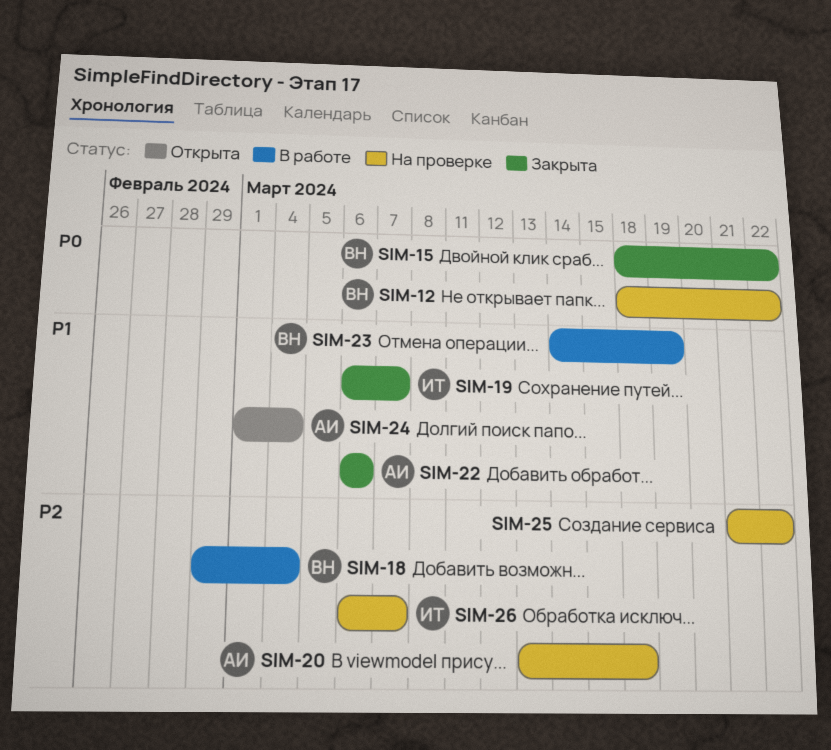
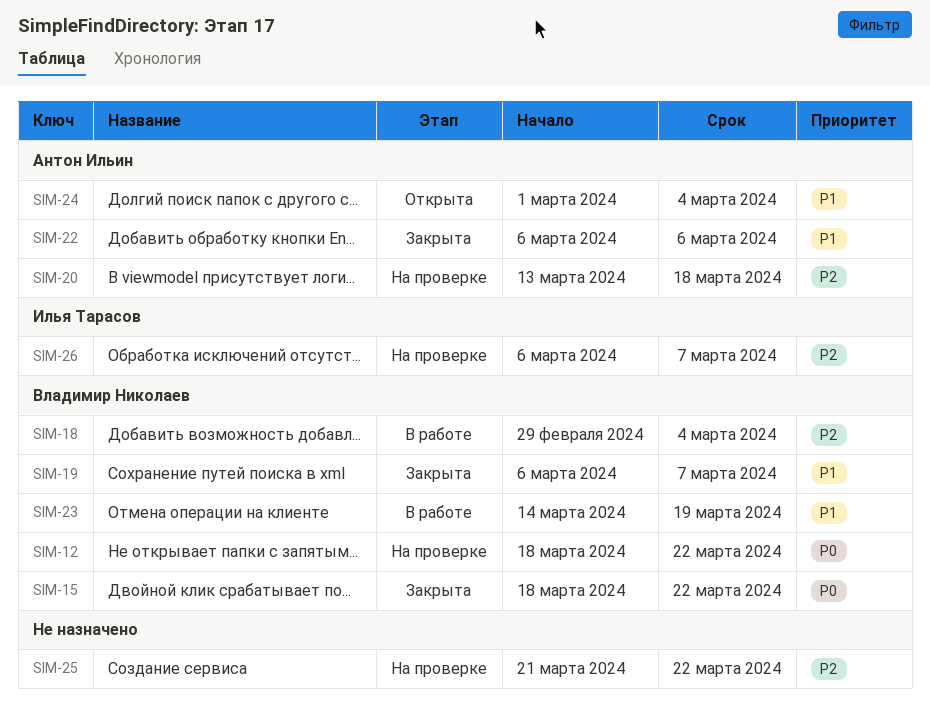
SIM-19, owner: Илья Тарасов -> Владимир Николаев

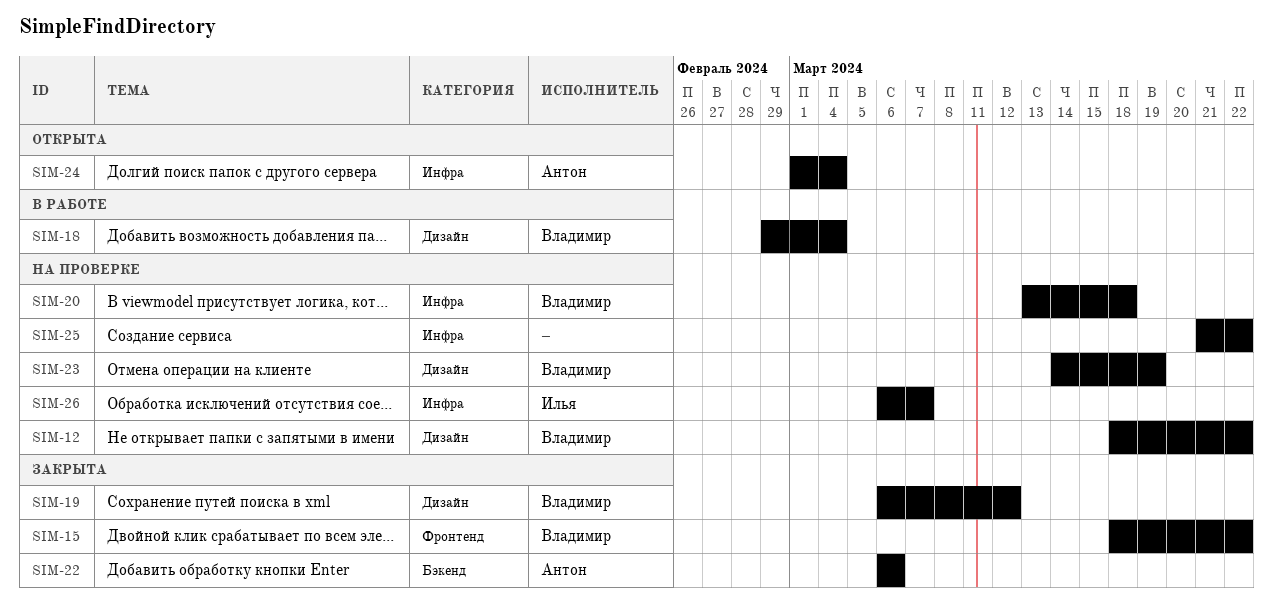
SIM-19, due: Mar 7 -> Mar 12
SIM-20, owner: Антон Ильин -> Владимир Николаев
SIM-23, status: В работе -> На проверке

